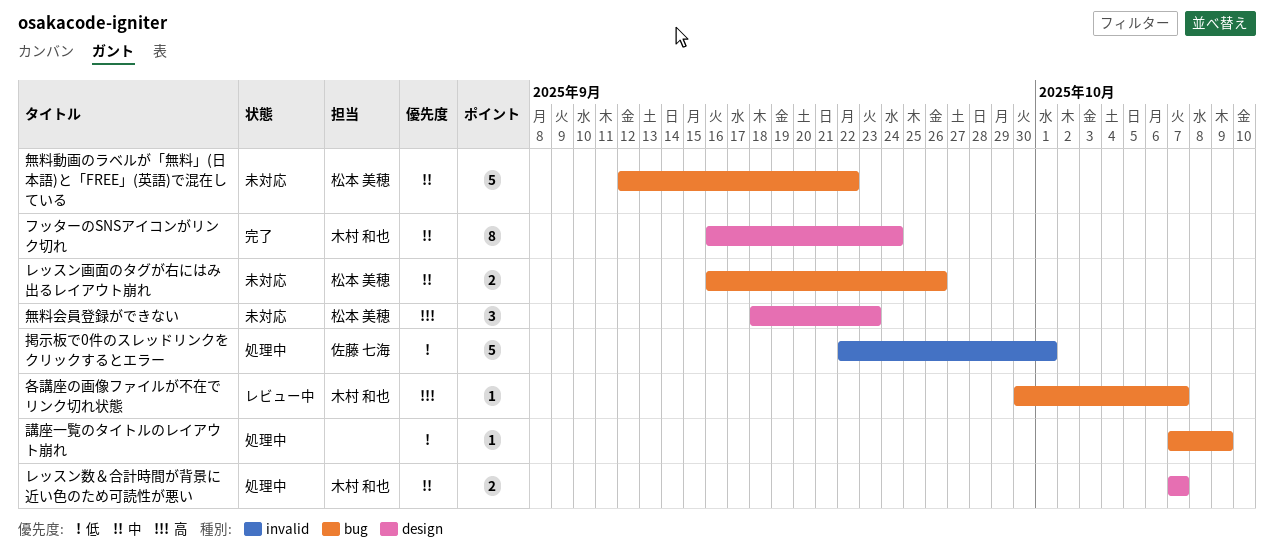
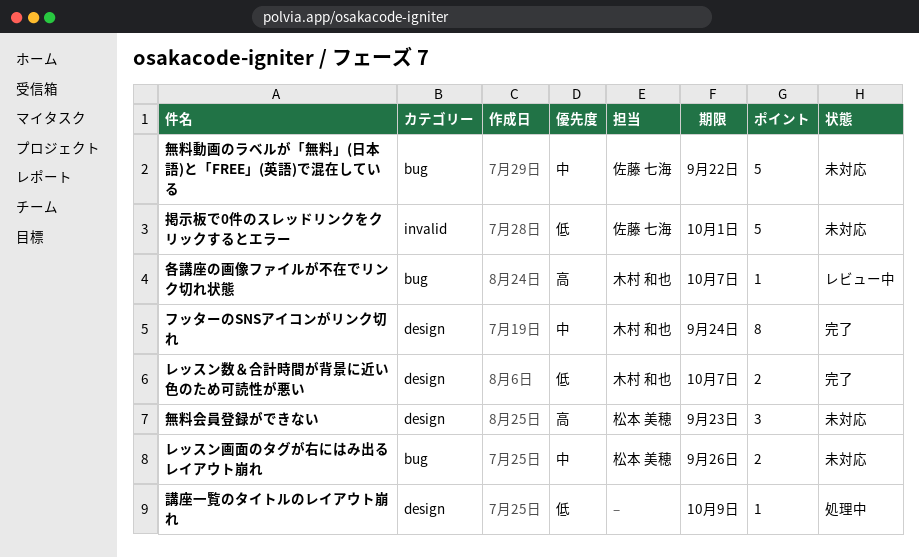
レッスン数＆合計時間が背景に近い色のため可読性が悪い, status: 処理中 -> 完了
レッスン数＆合計時間が背景に近い色のため可読性が悪い, priority: 中 -> 低
掲示板で0件のスレッドリンクをクリックするとエラー, status: 処理中 -> 未対応
無料動画のラベルが「無料」(日本語)と「FREE」(英語)で混在している, owner: 松本 美穂 -> 佐藤 七海
講座一覧のタイトルのレイアウト崩れ, label: bug -> design

